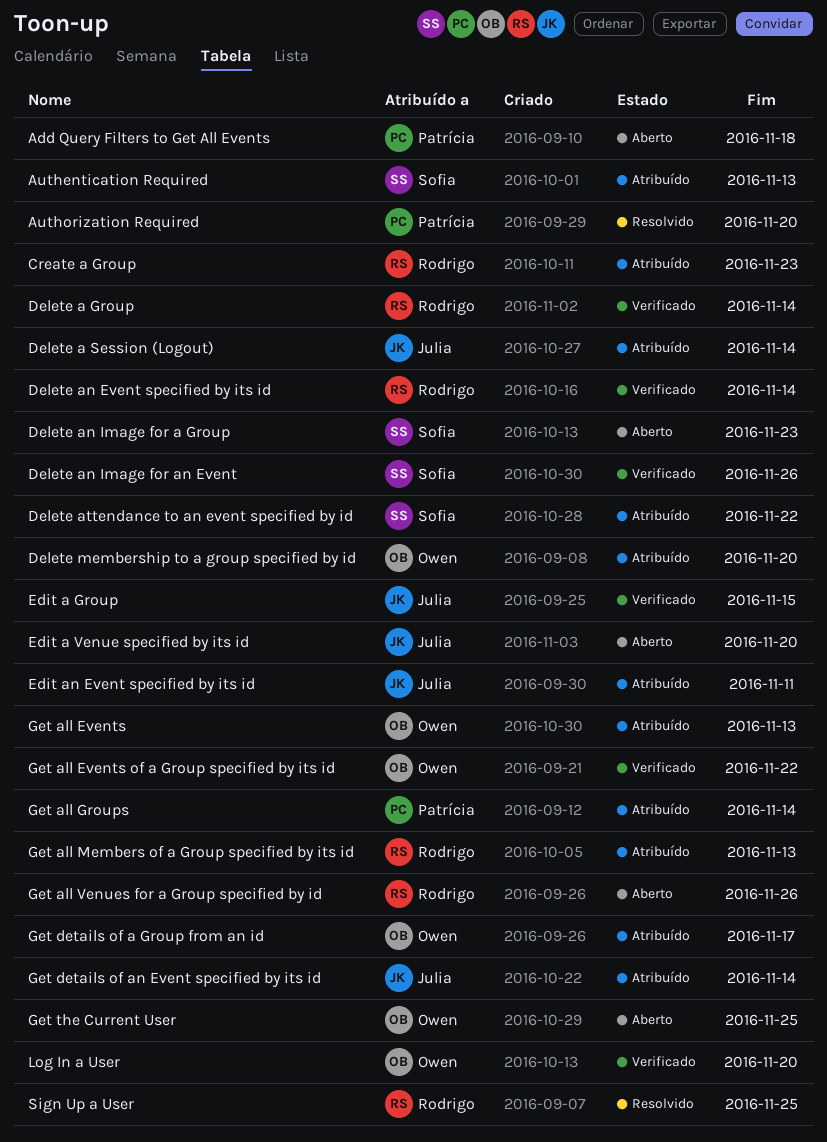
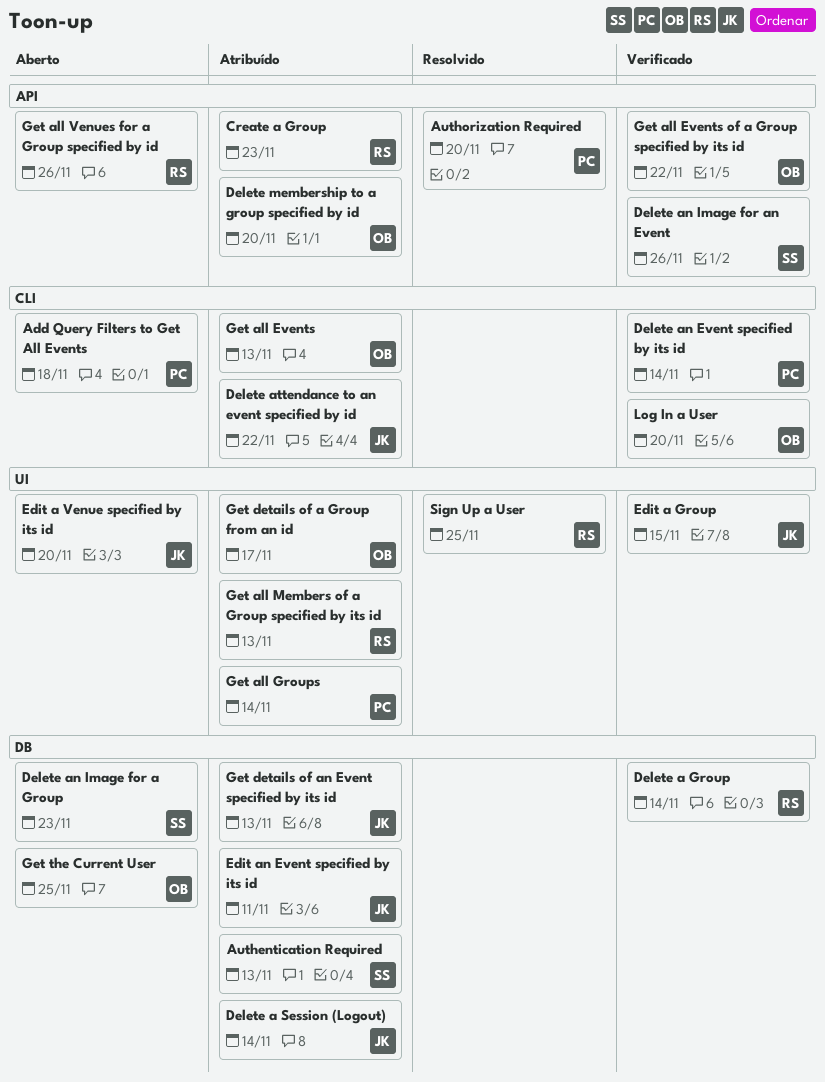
Delete an Event specified by its id, owner: Rodrigo -> Patrícia
Delete attendance to an event specified by id, owner: Sofia -> Julia
Get details of an Event specified by its id, due: Nov 14 -> Nov 13

